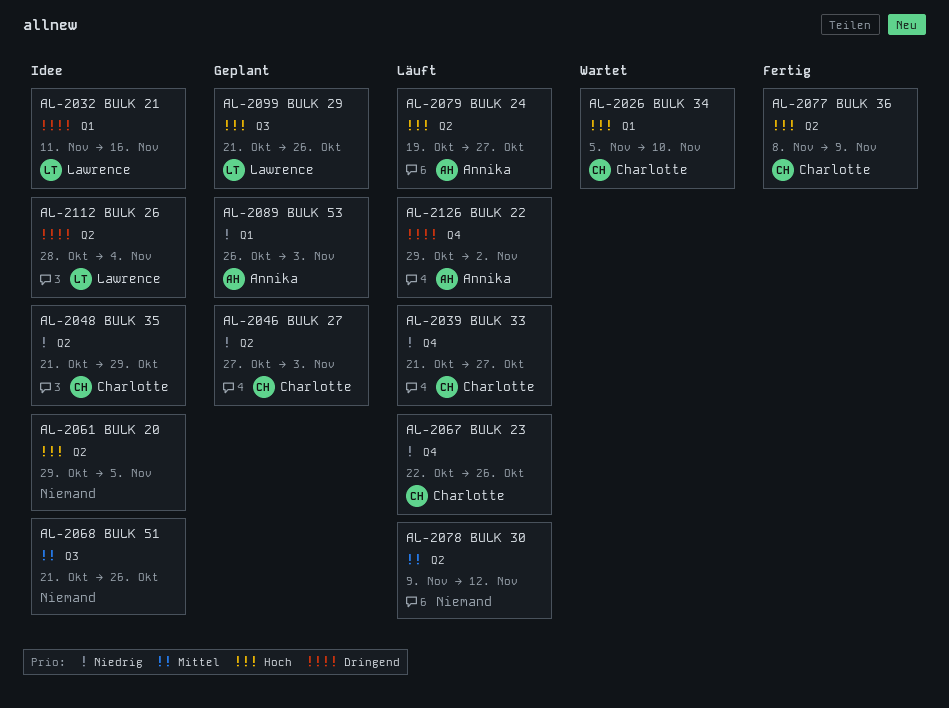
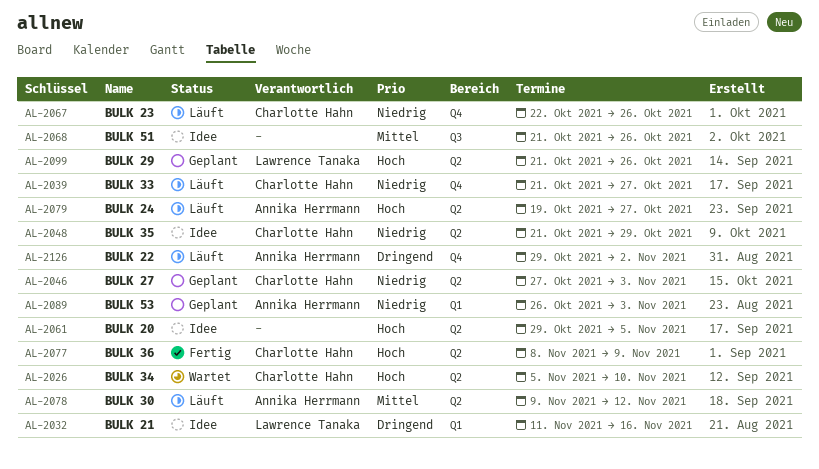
AL-2026, label: Q1 -> Q2
AL-2078, owner: none -> Annika Herrmann
AL-2099, label: Q3 -> Q2
AL-2112: present -> none

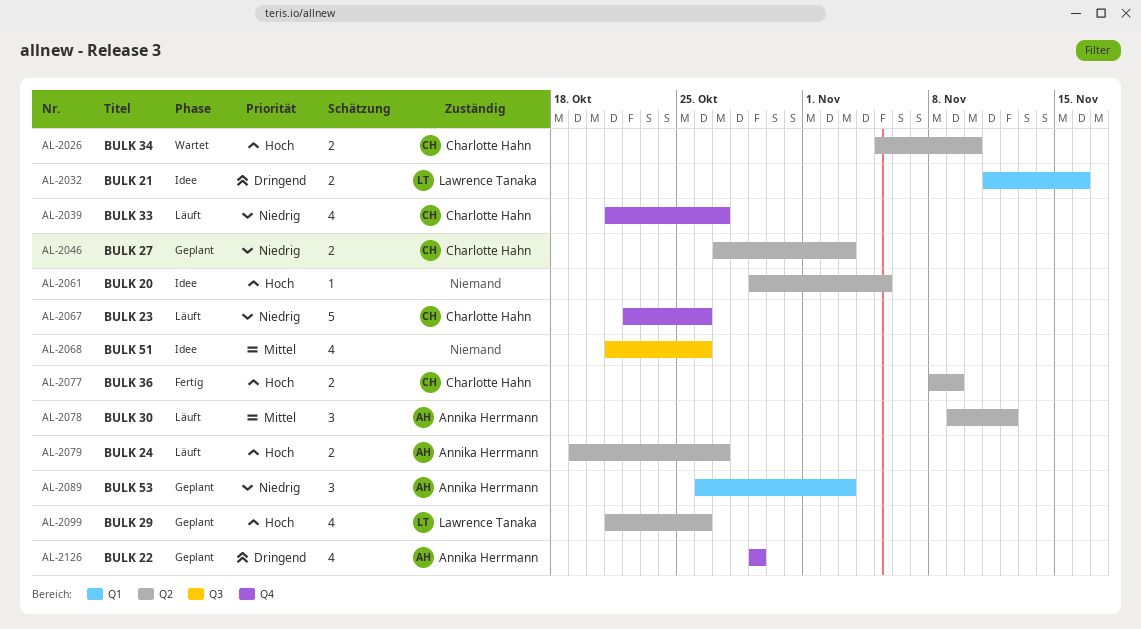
AL-2048: present -> none
AL-2126, status: Läuft -> Geplant
AL-2126, due: Nov 2 -> Oct 29

